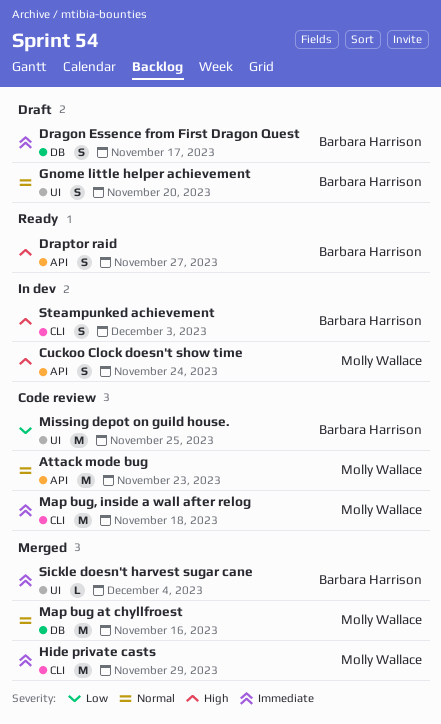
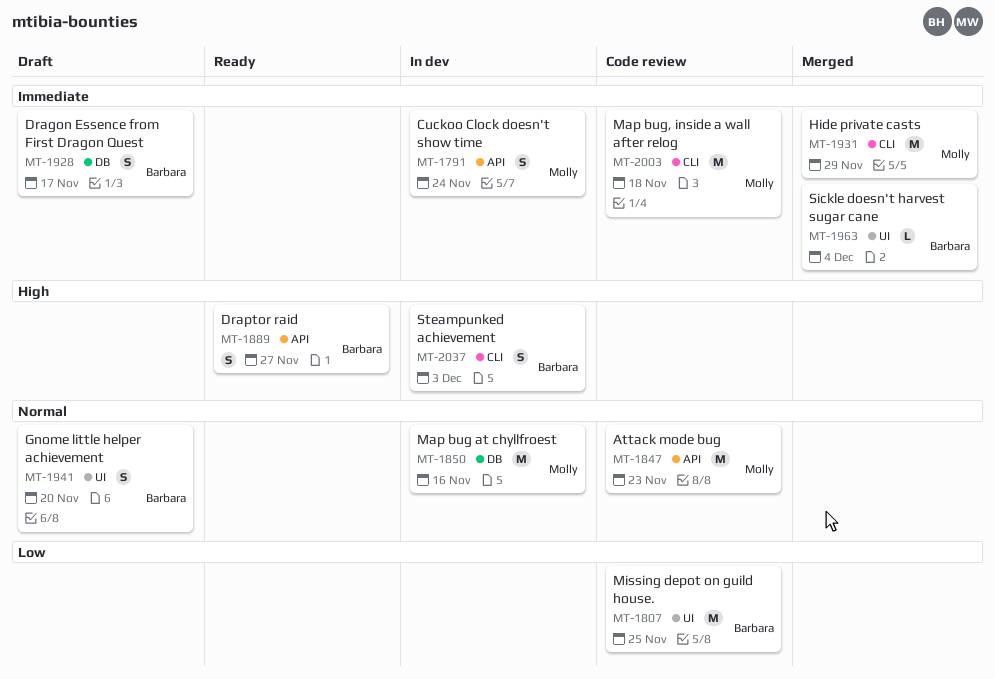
Cuckoo Clock doesn't show time, priority: High -> Immediate
Map bug at chyllfroest, status: Merged -> In dev

